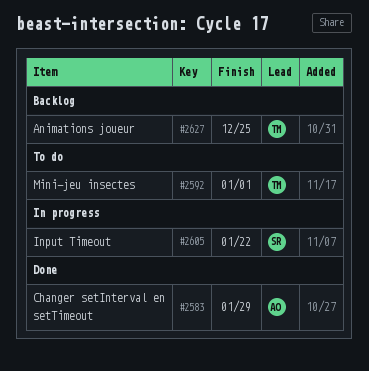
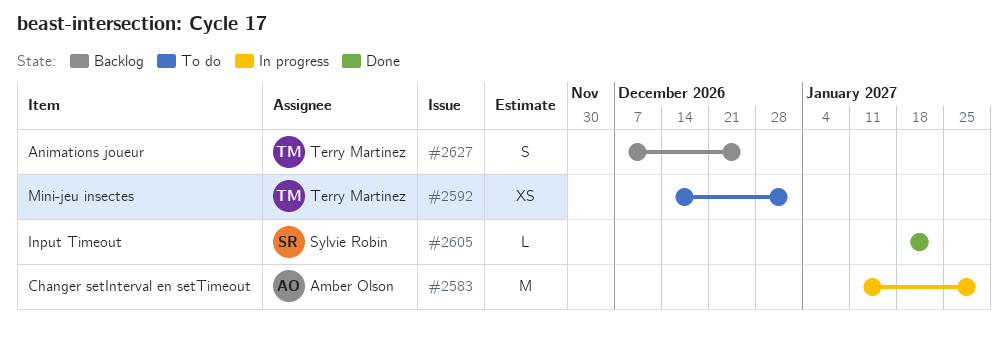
#2583, status: Done -> In progress
#2605, status: In progress -> Done

